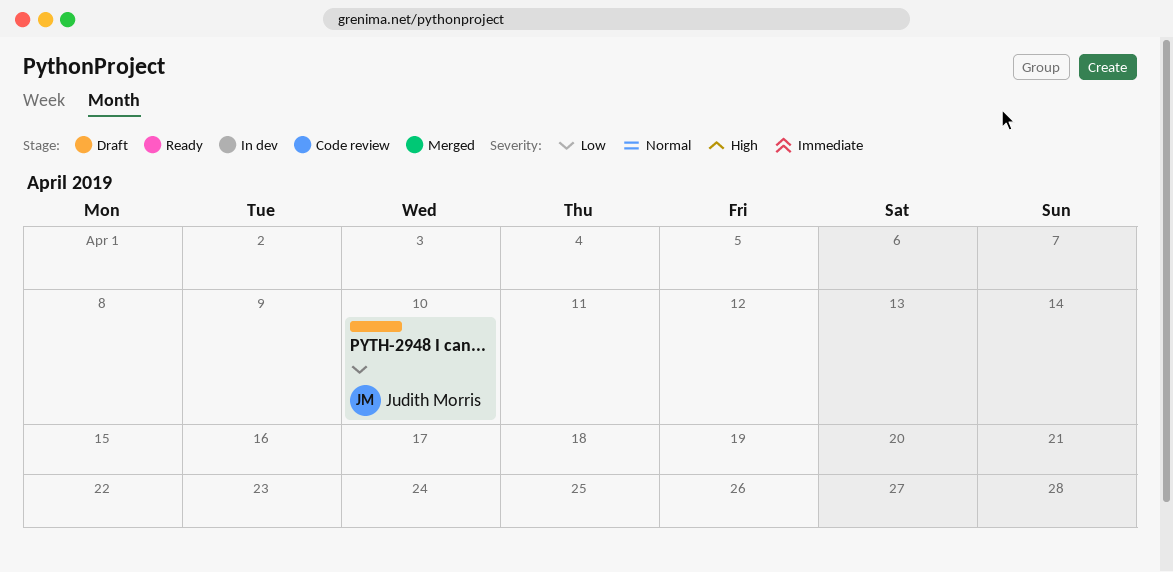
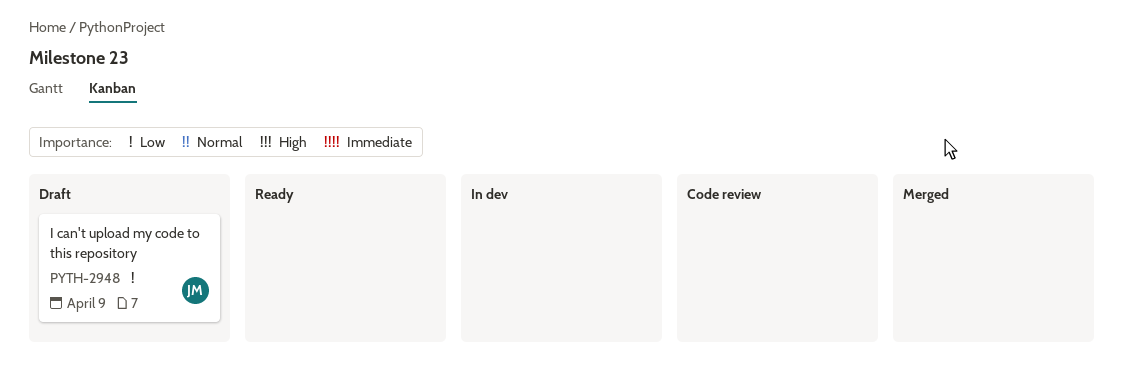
PYTH-2948, due: Apr 10 -> Apr 9

